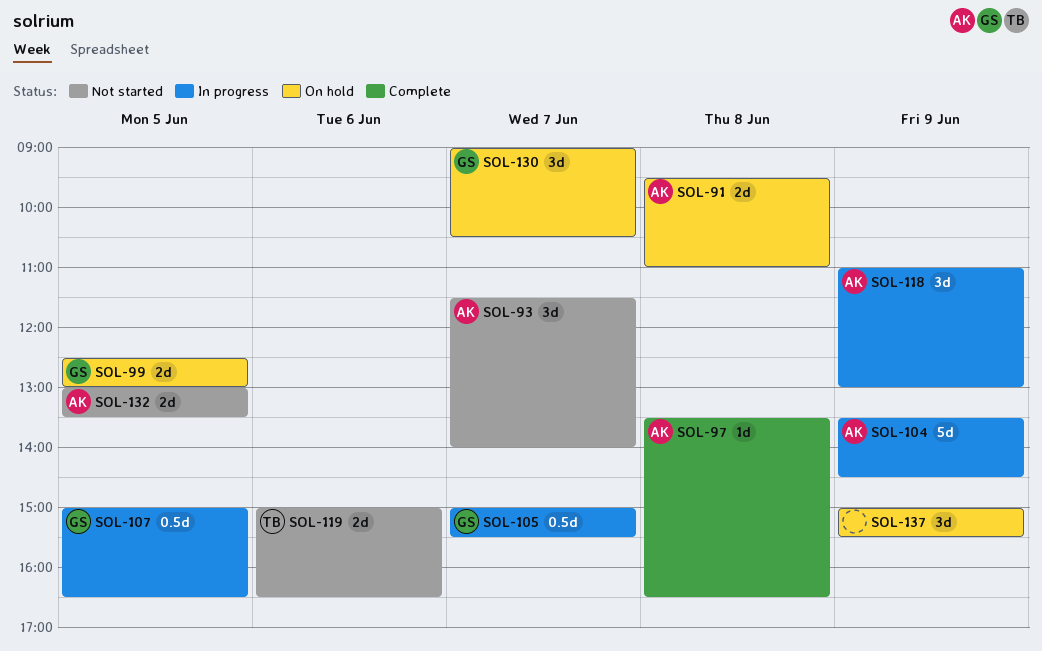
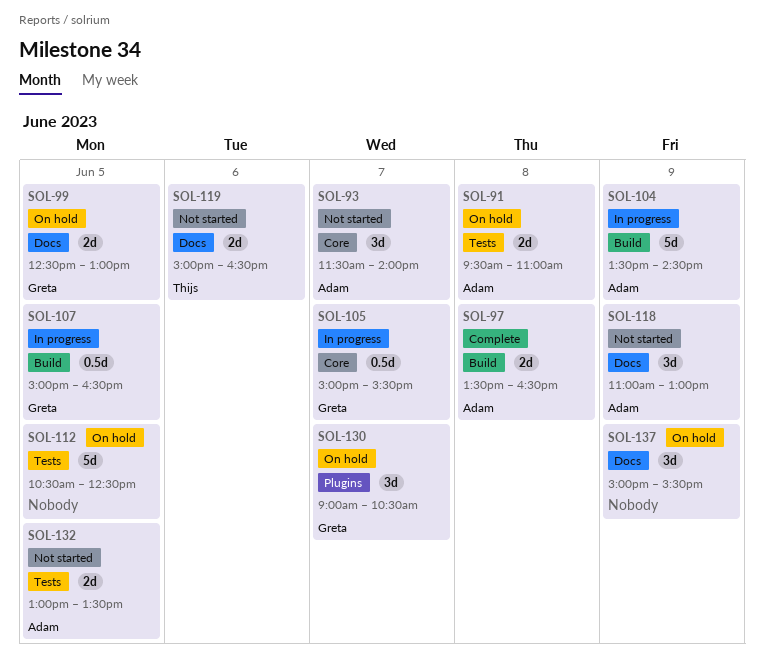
SOL-97, estimate: 1d -> 2d
SOL-112: none -> present
SOL-118, status: In progress -> Not started

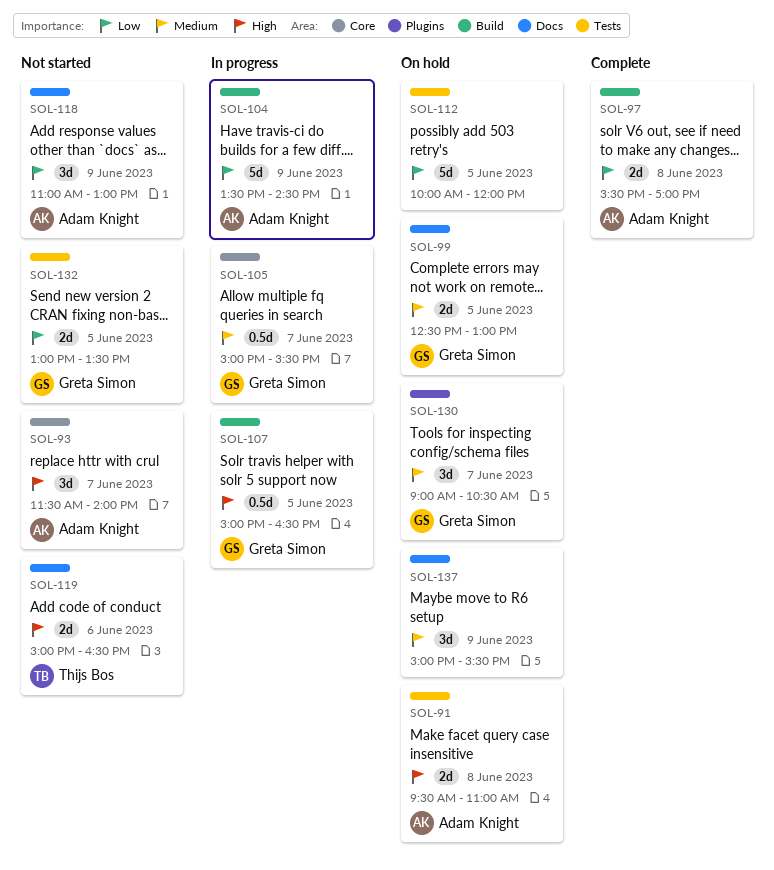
SOL-97, begins: 13:30 -> 15:30
SOL-97, ends: 16:30 -> 17:00
SOL-112, begins: 10:30 -> 10:00
SOL-112, ends: 12:30 -> 12:00
SOL-132, owner: Adam Knight -> Greta Simon

